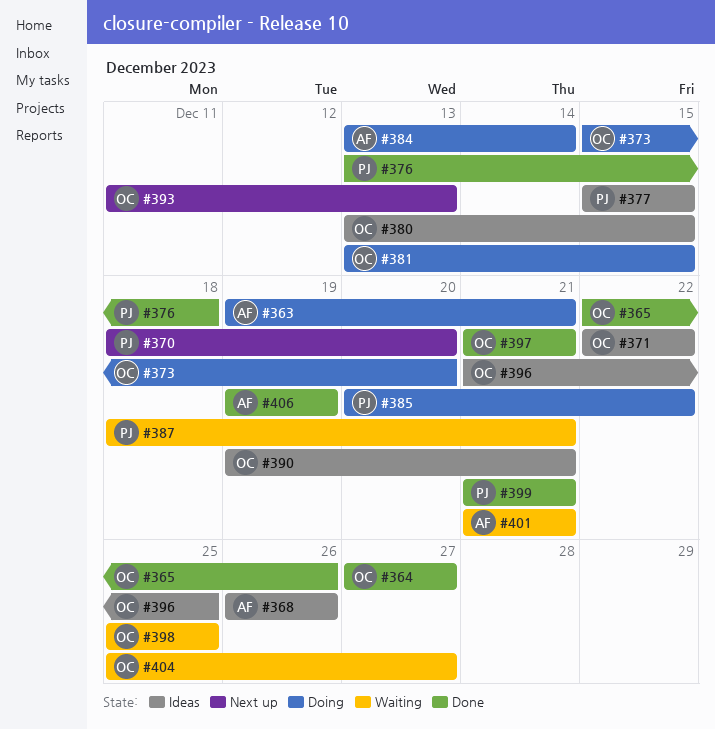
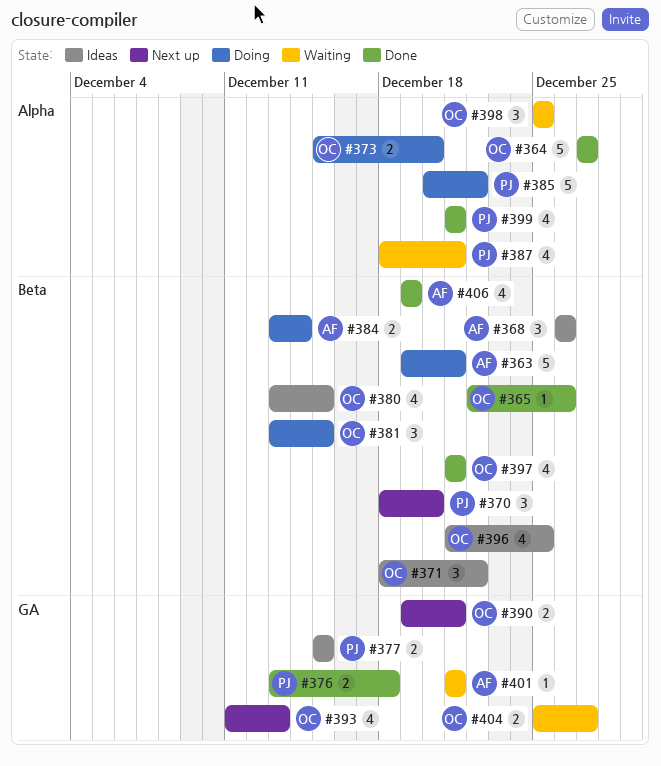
#371, start: Dec 22 -> Dec 18
#390, status: Ideas -> Next up

